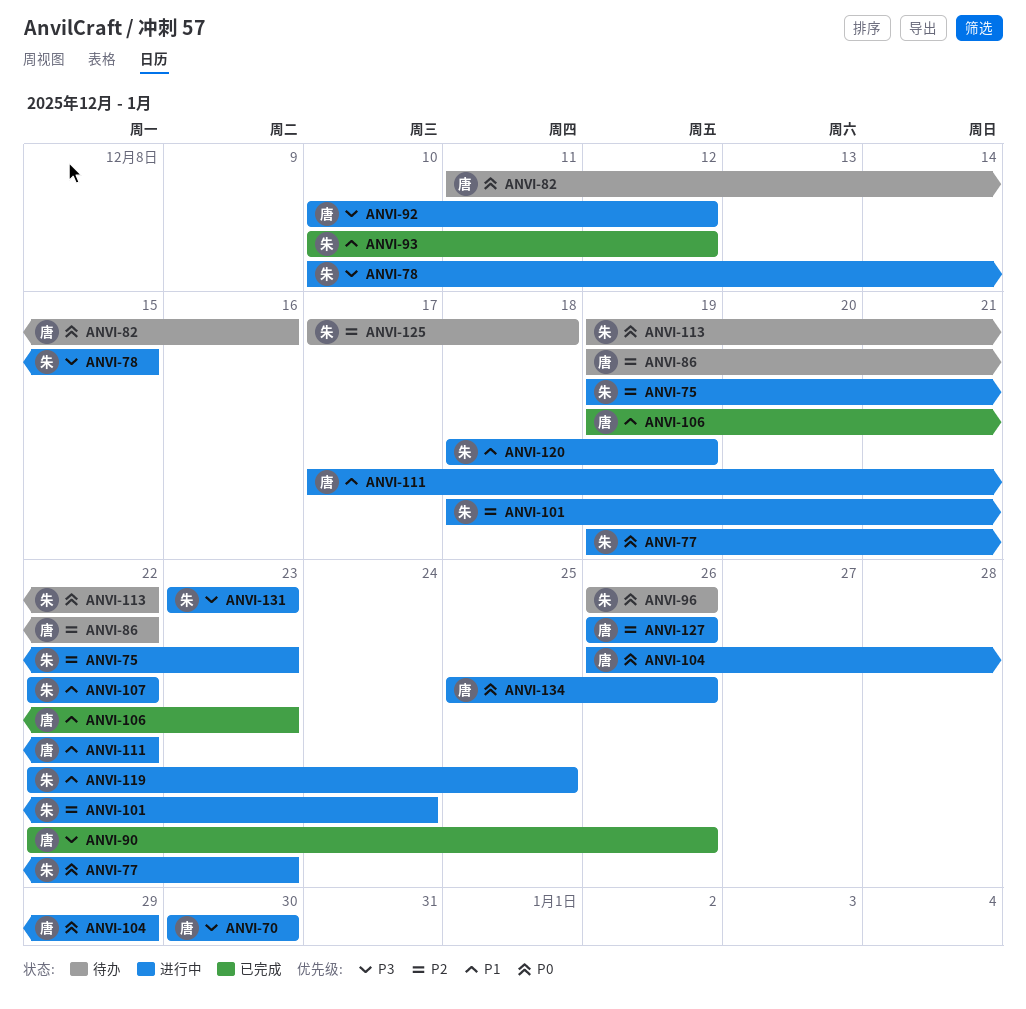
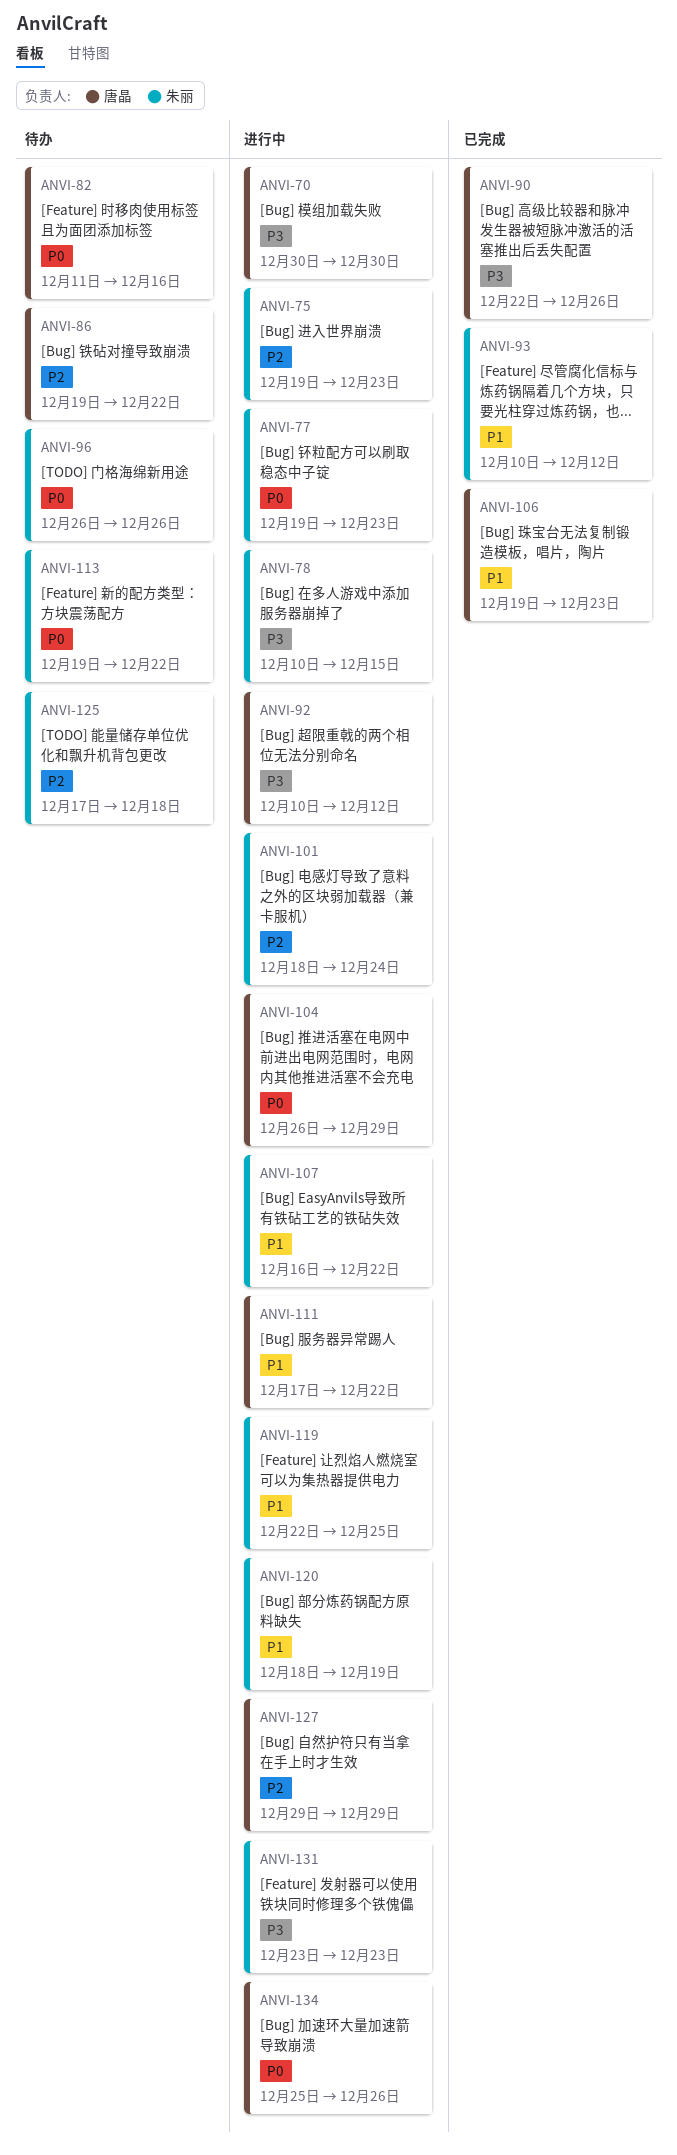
ANVI-107, start: Dec 22 -> Dec 16
ANVI-127, start: Dec 26 -> Dec 29
ANVI-127, due: Dec 26 -> Dec 29

